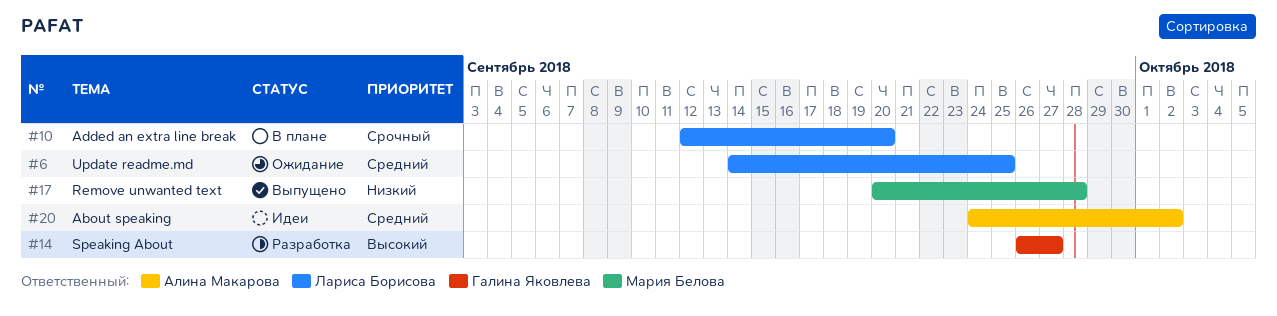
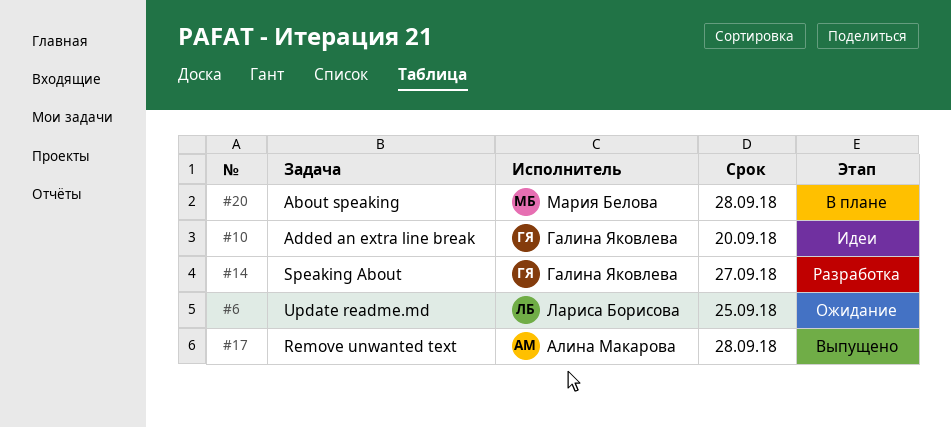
#10, status: В плане -> Идеи
#10, owner: Лариса Борисова -> Галина Яковлева
#17, owner: Мария Белова -> Алина Макарова
#20, status: Идеи -> В плане
#20, owner: Алина Макарова -> Мария Белова
#20, due: Oct 2 -> Sep 28

